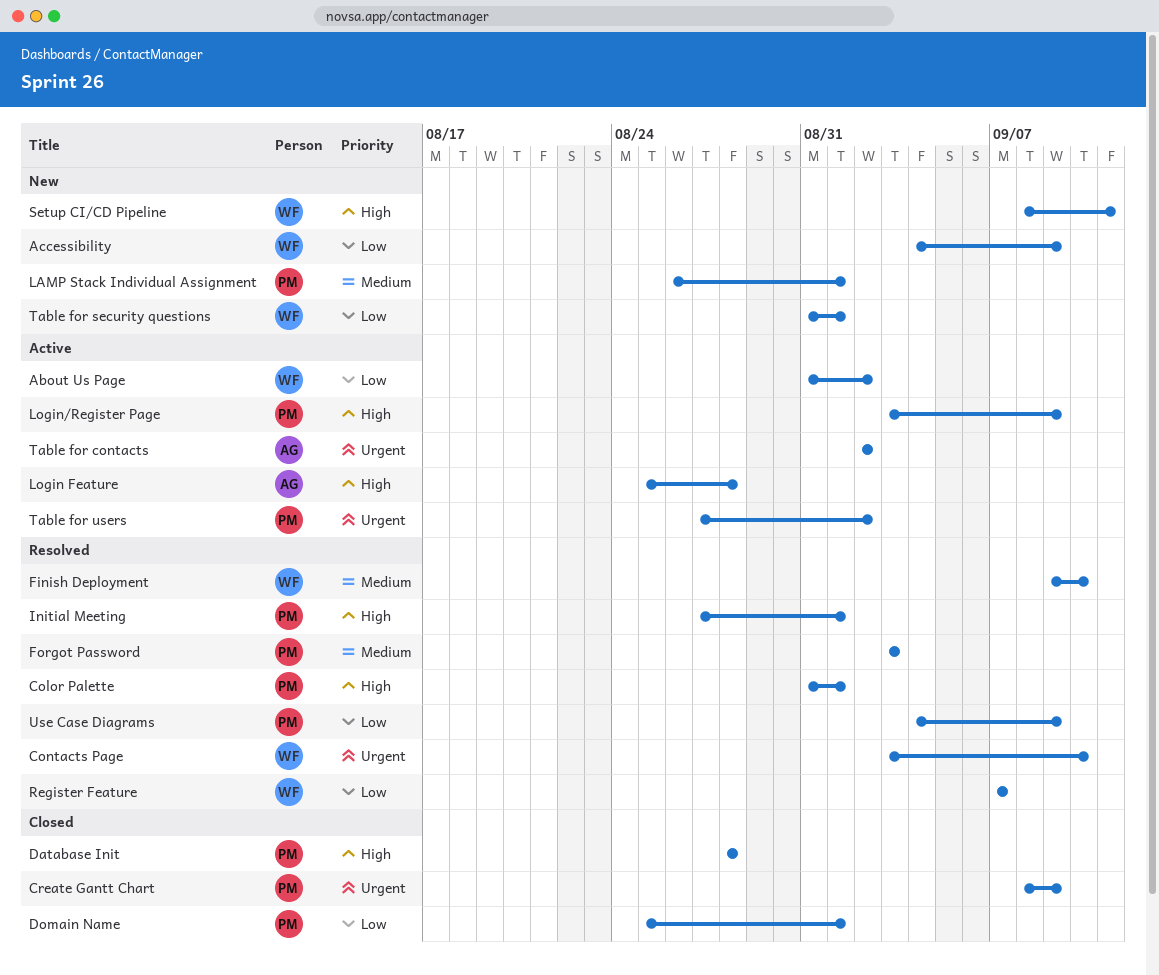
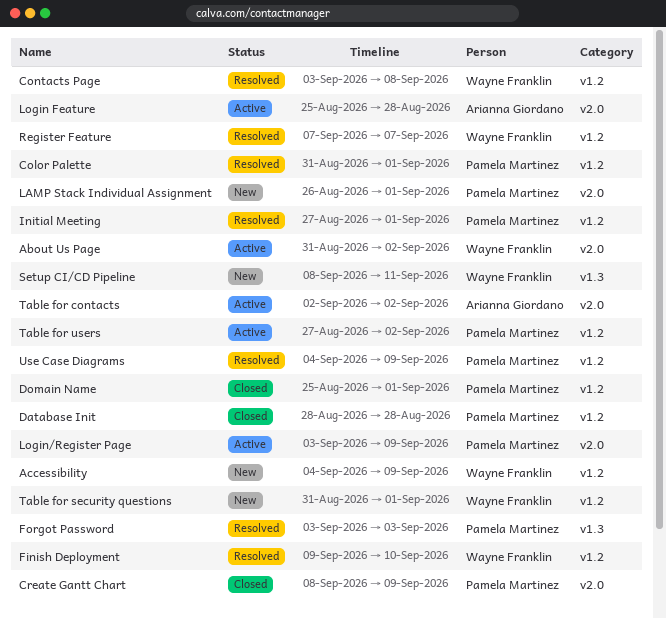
Contacts Page, due: Sep 10 -> Sep 8

